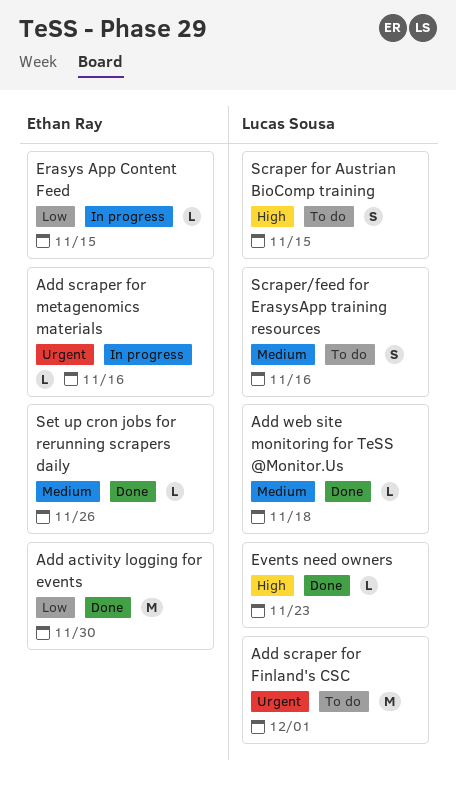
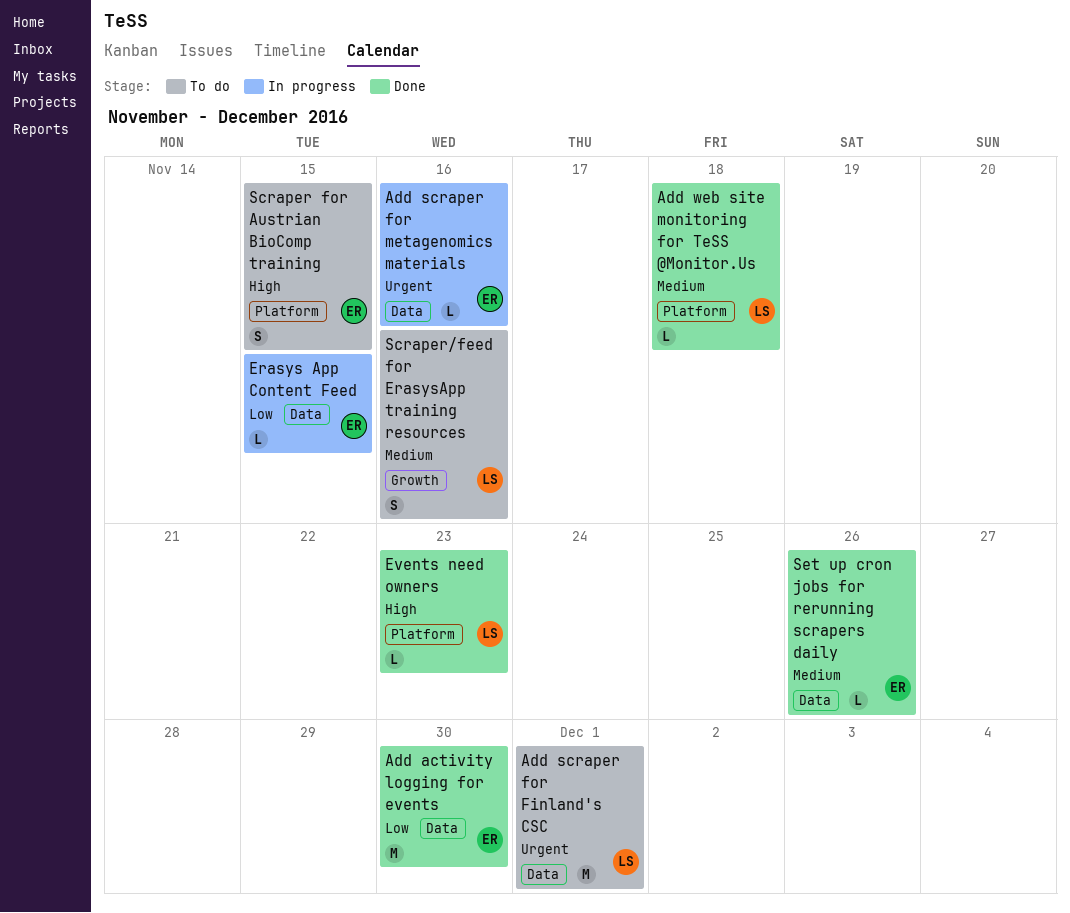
Scraper for Austrian BioComp training, owner: Lucas Sousa -> Ethan Ray

